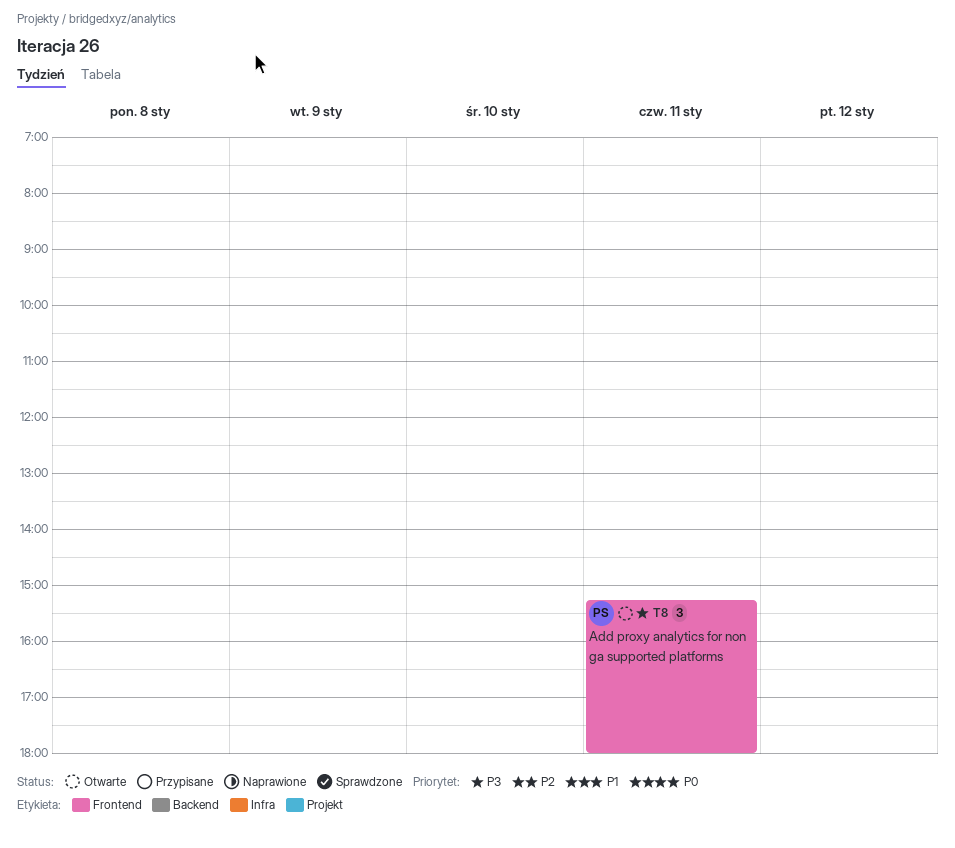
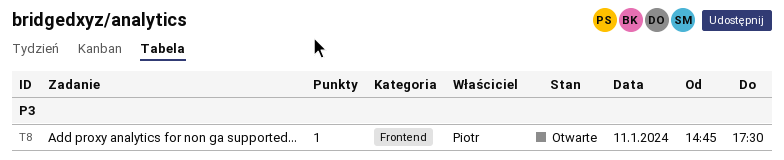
T8, estimate: 3 -> 1
T8, begins: 15:15 -> 14:45
T8, ends: 18:00 -> 17:30

